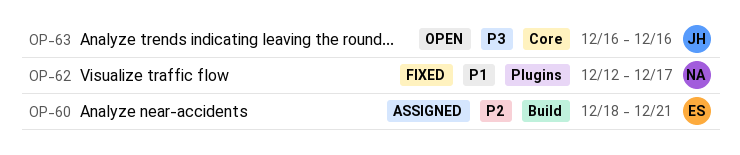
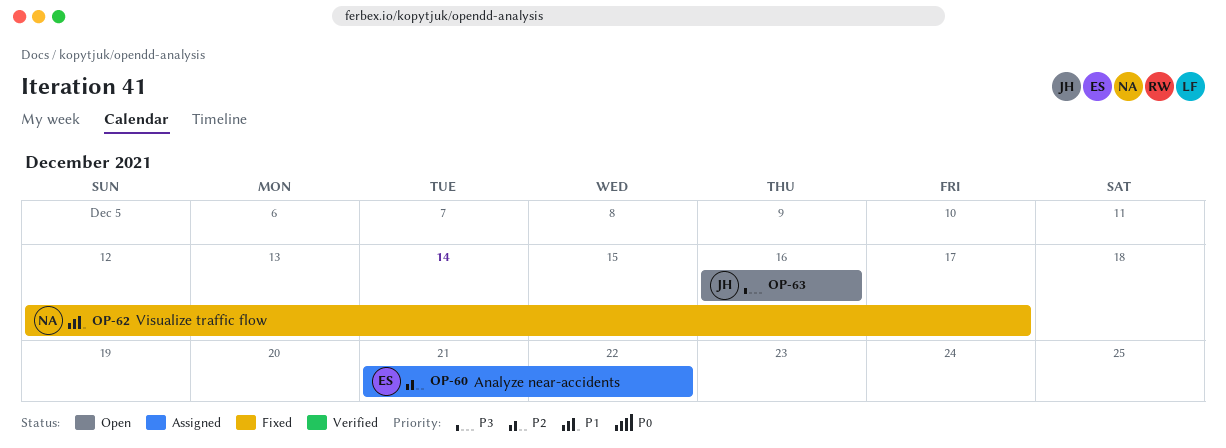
OP-60, start: Dec 18 -> Dec 21
OP-60, due: Dec 21 -> Dec 22

